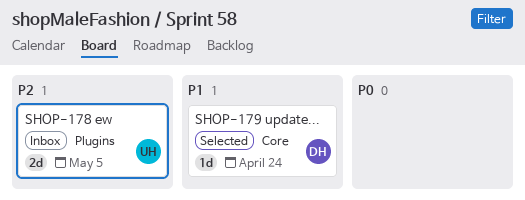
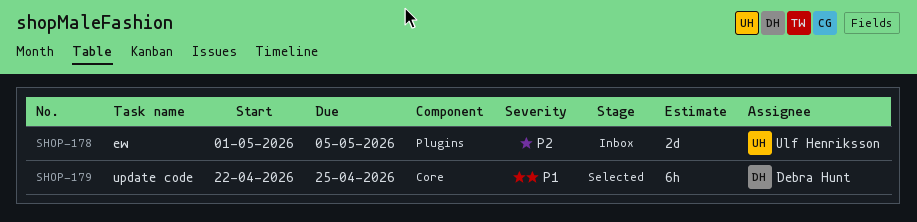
SHOP-179, estimate: 1d -> 6h
SHOP-179, due: Apr 24 -> Apr 25

